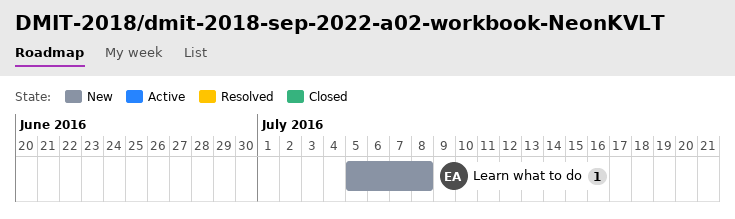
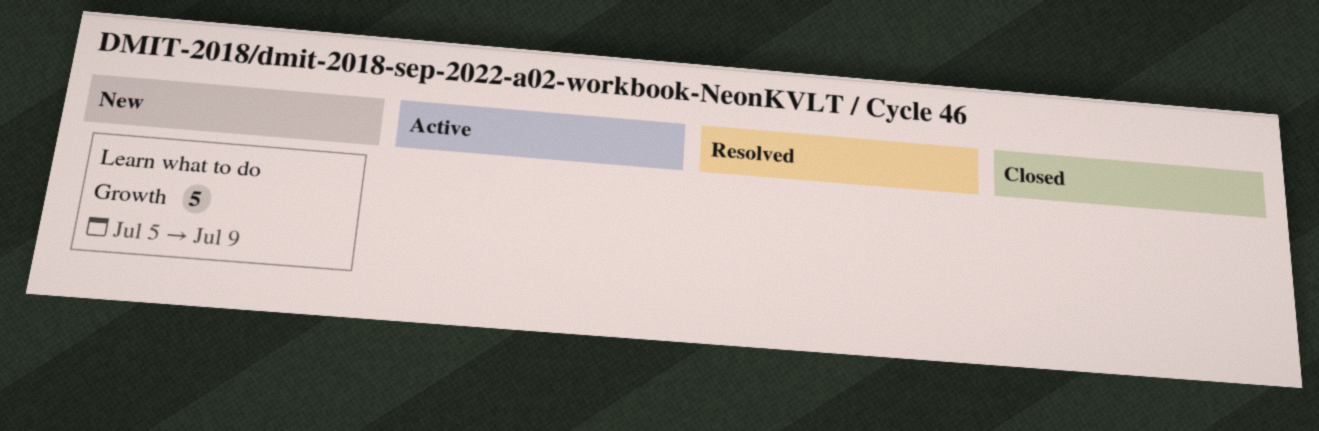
Learn what to do, estimate: 1 -> 5
Learn what to do, due: Jul 8 -> Jul 9

